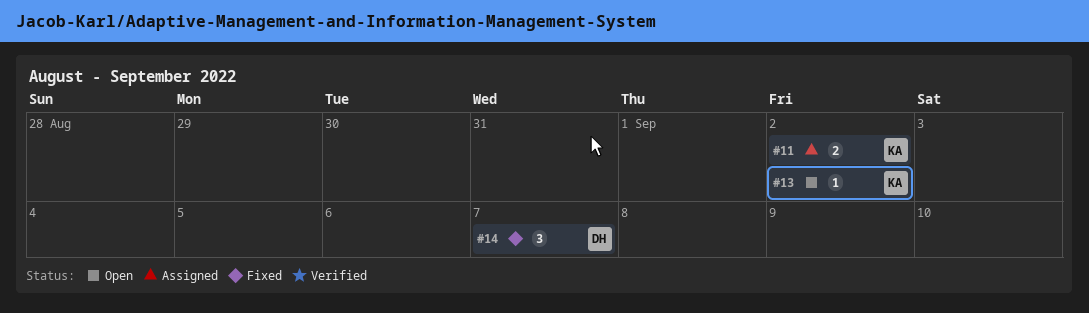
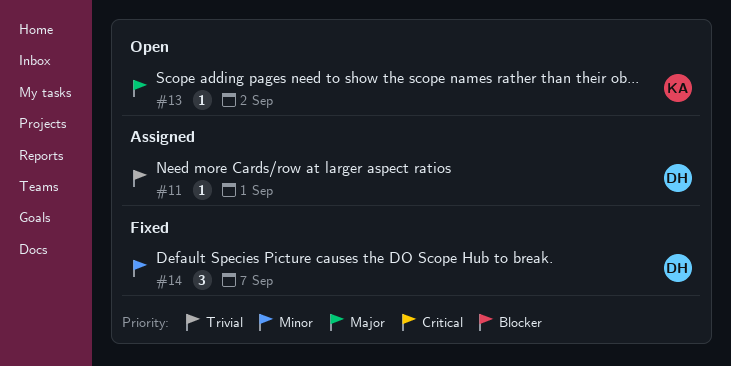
#11, owner: KA -> DH
#11, estimate: 2 -> 1
#11, due: Sep 2 -> Sep 1

